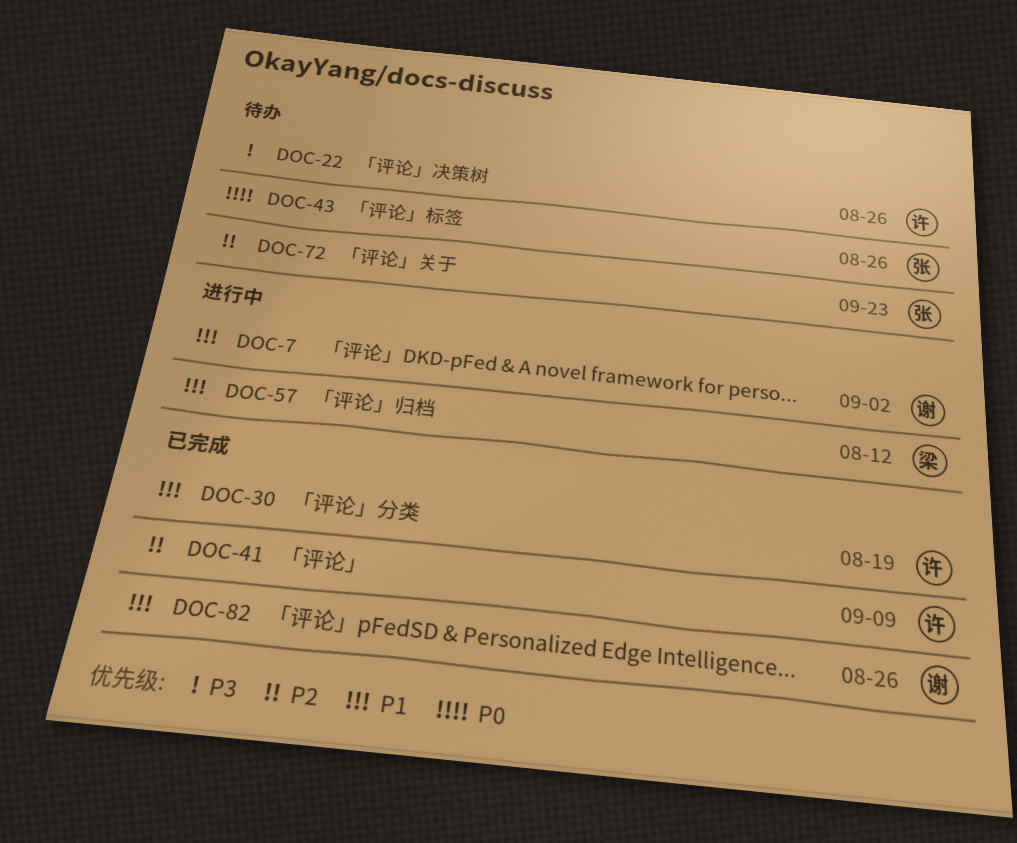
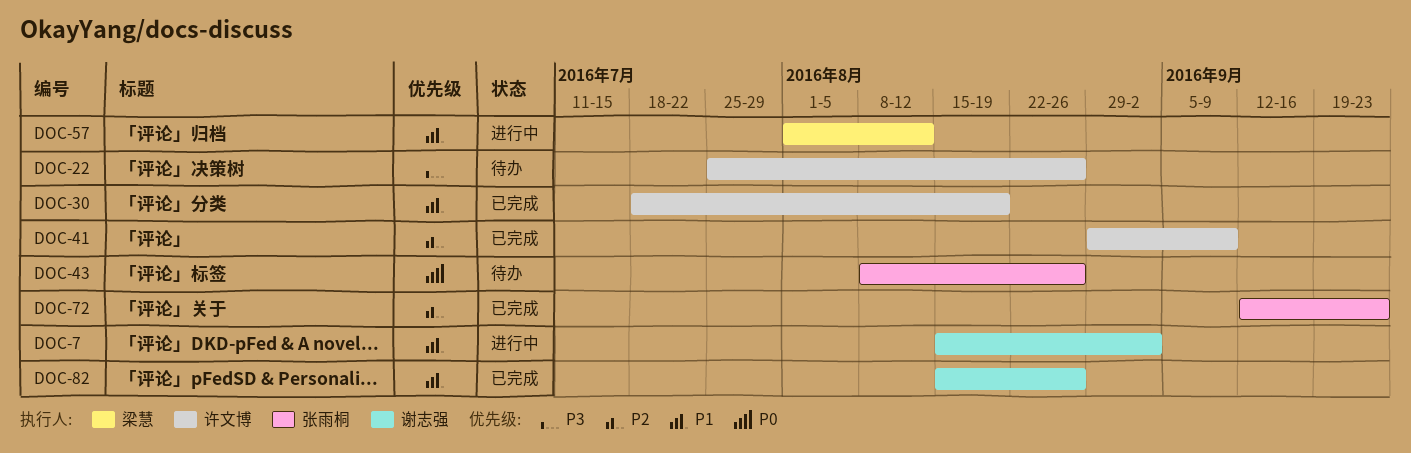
DOC-72, status: 待办 -> 已完成

